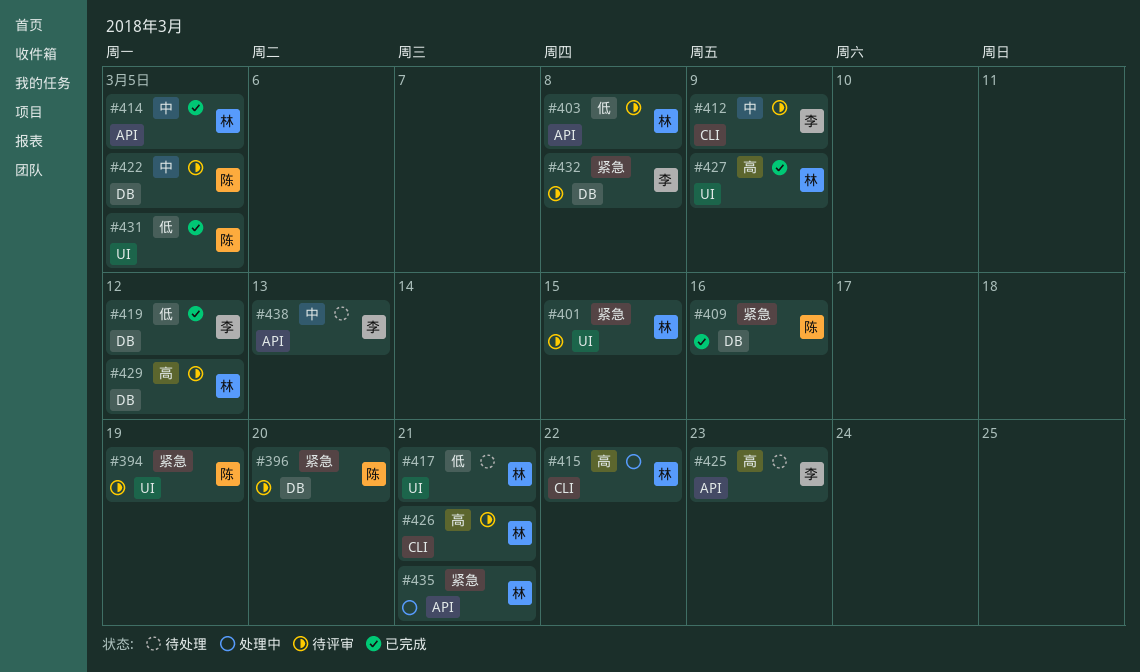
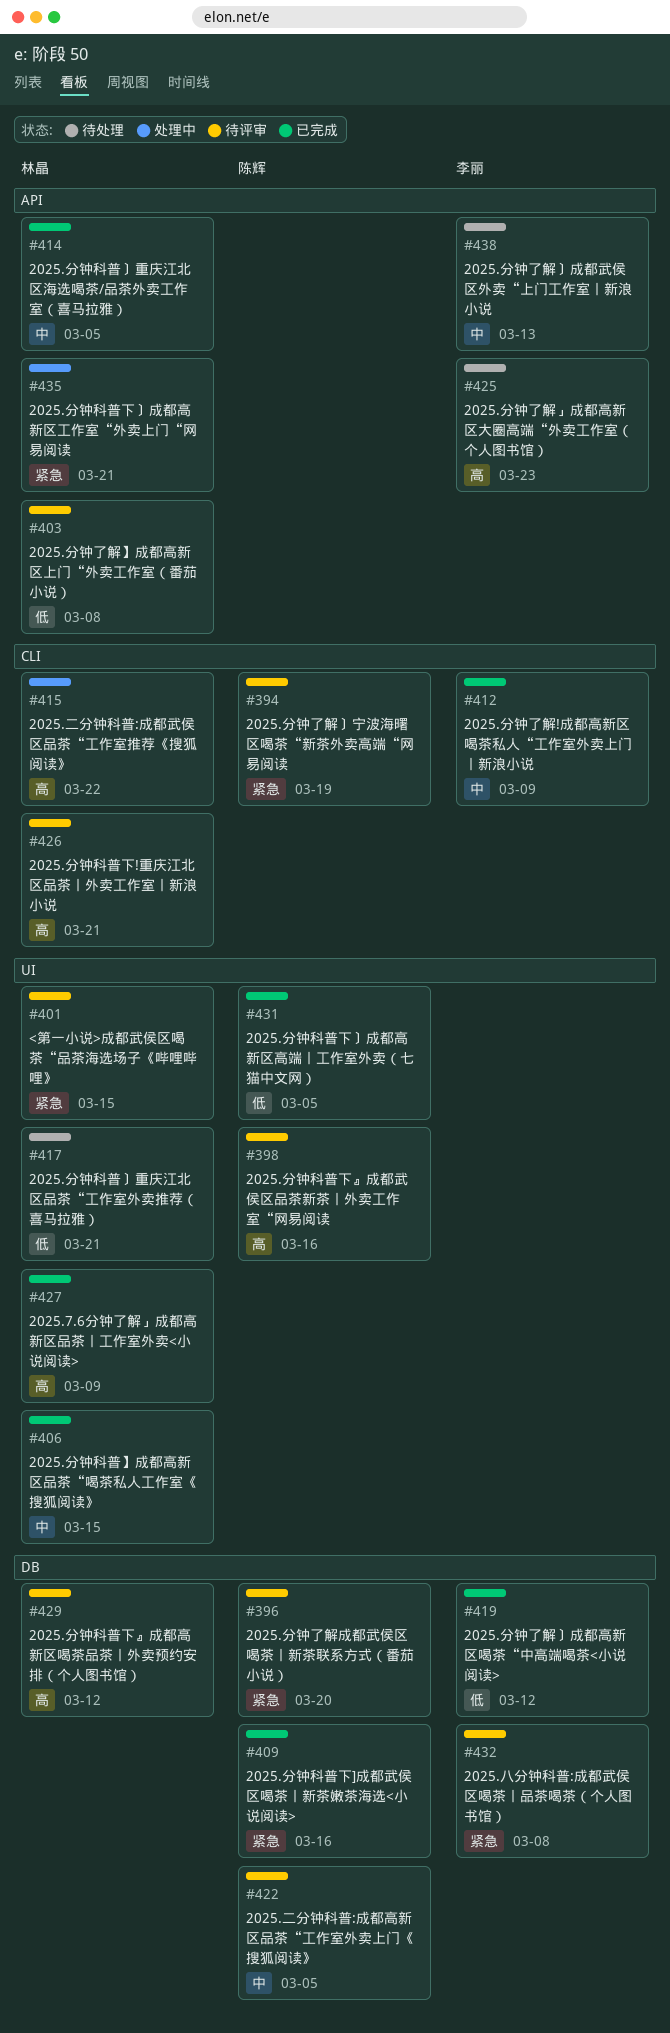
#394, label: UI -> CLI
#398: none -> present
#406: none -> present
#412, status: 待评审 -> 已完成

